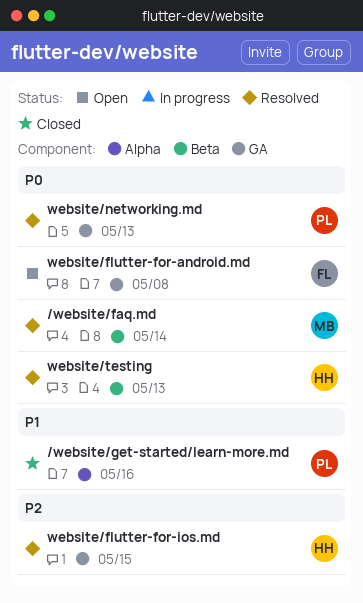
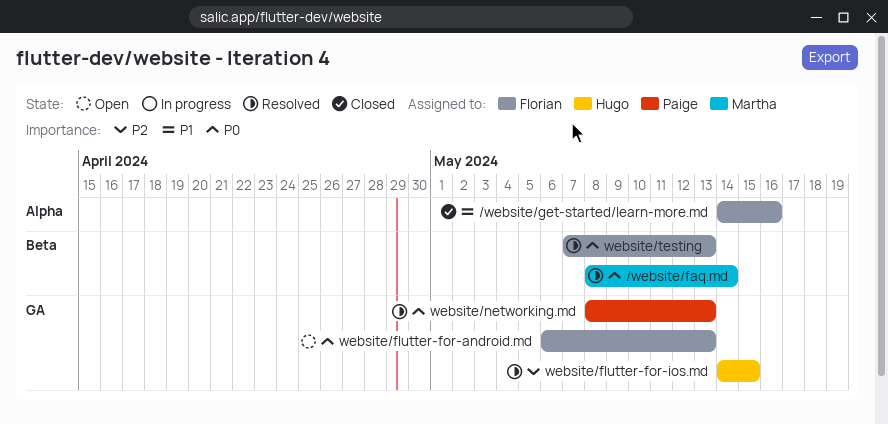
/website/get-started/learn-more.md, owner: Paige -> Florian
website/flutter-for-android.md, due: May 8 -> May 13
website/testing, owner: Hugo -> Florian

